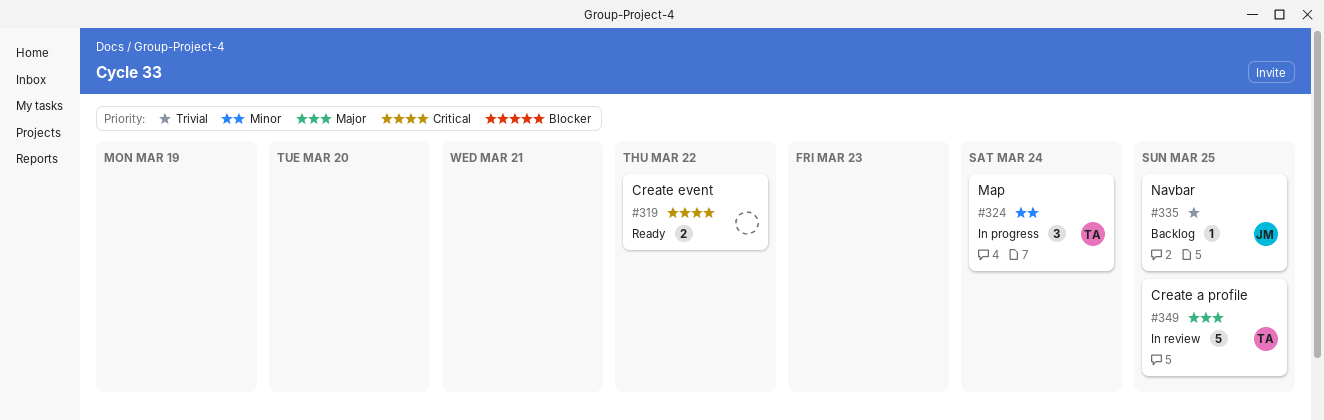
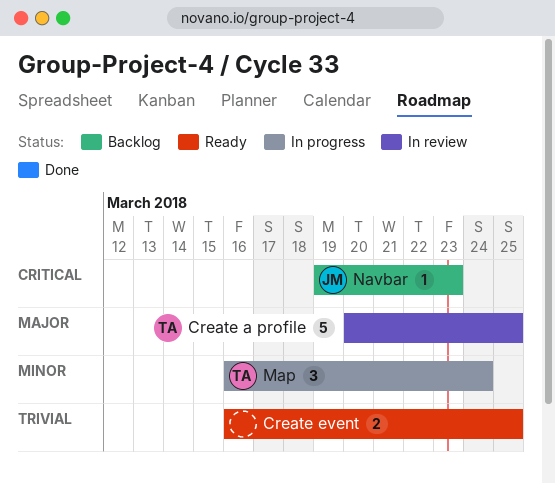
Create event, priority: Critical -> Trivial
Create event, due: Mar 22 -> Mar 25
Navbar, priority: Trivial -> Critical
Navbar, due: Mar 25 -> Mar 23

